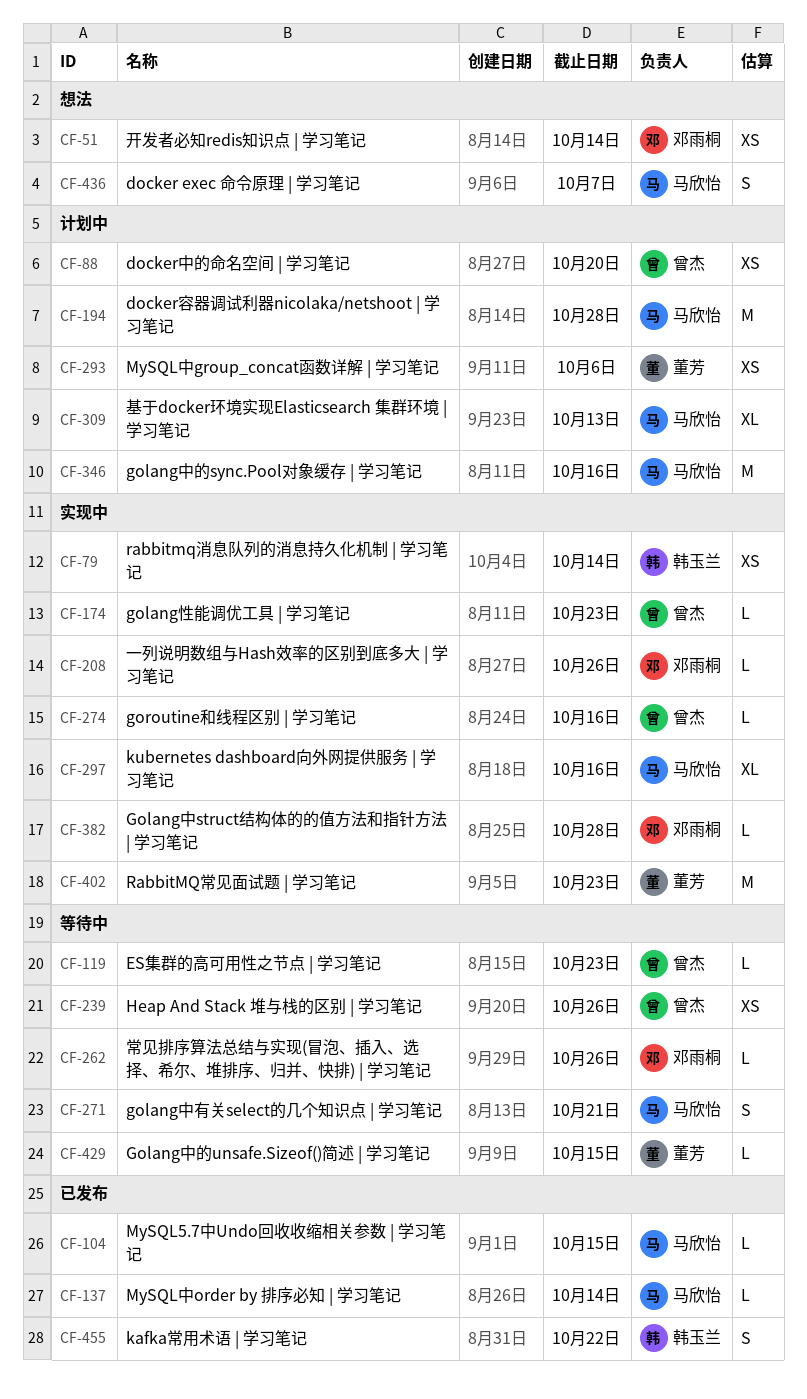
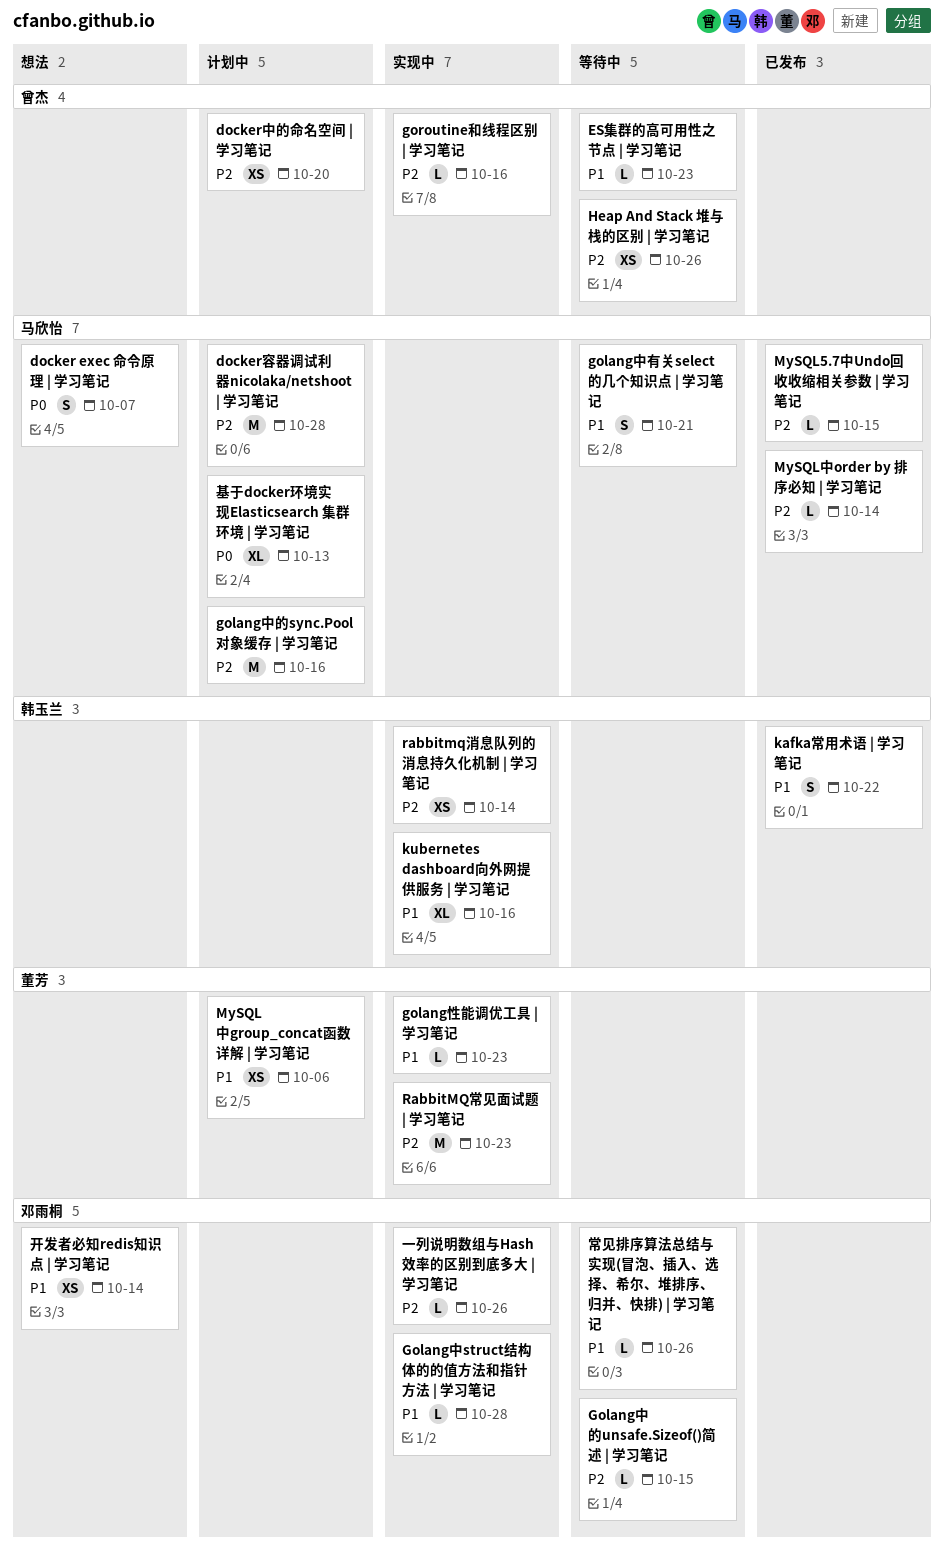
Golang中的unsafe.Sizeof()简述 | 学习笔记, owner: 董芳 -> 邓雨桐
golang性能调优工具 | 学习笔记, owner: 曾杰 -> 董芳
kubernetes dashboard向外网提供服务 | 学习笔记, owner: 马欣怡 -> 韩玉兰

